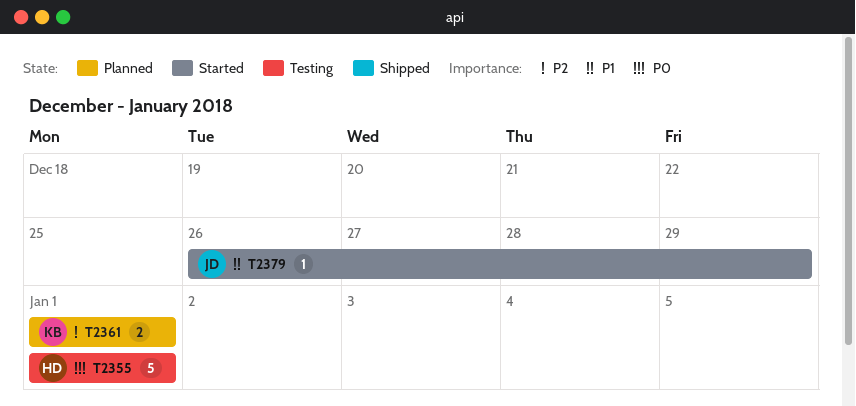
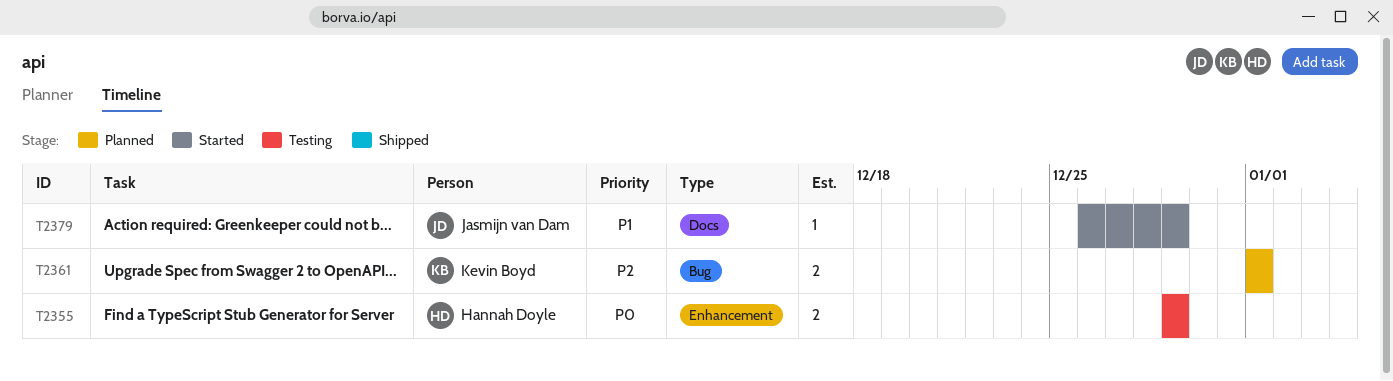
T2355, estimate: 5 -> 2
T2355, start: Jan 1 -> Dec 29
T2355, due: Jan 1 -> Dec 29

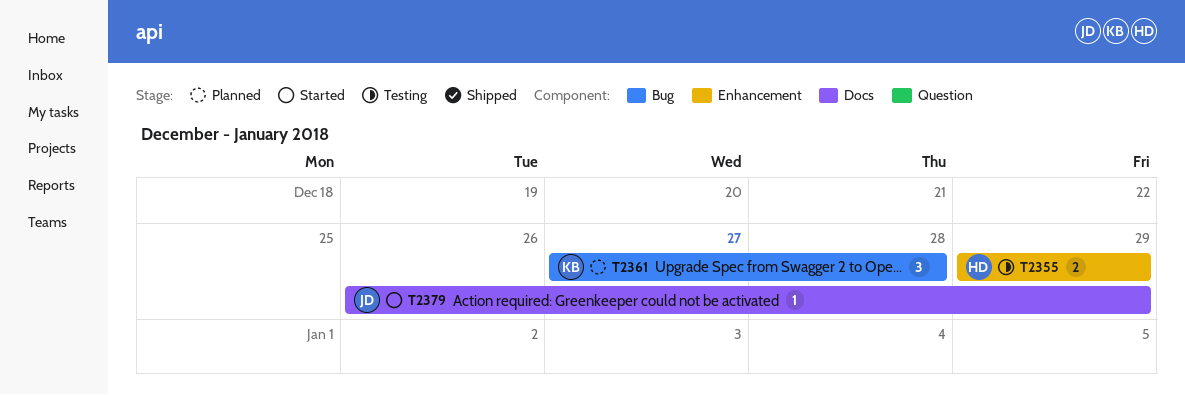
T2361, estimate: 2 -> 3
T2361, start: Jan 1 -> Dec 27
T2361, due: Jan 1 -> Dec 28

